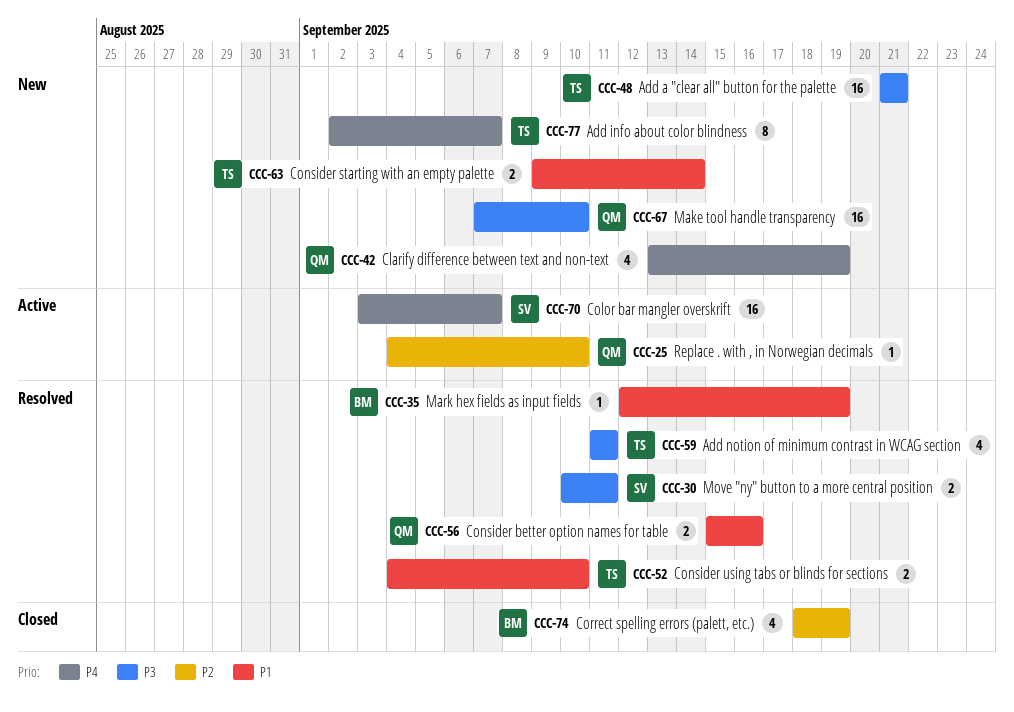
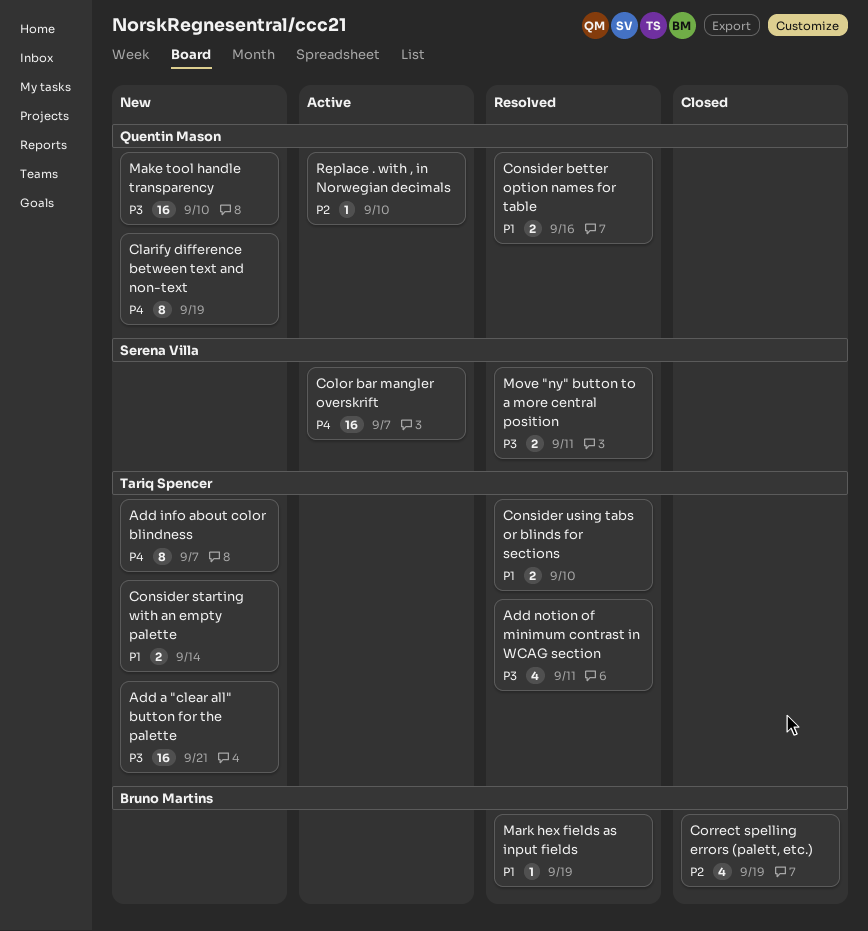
Clarify difference between text and non-text, estimate: 4 -> 8

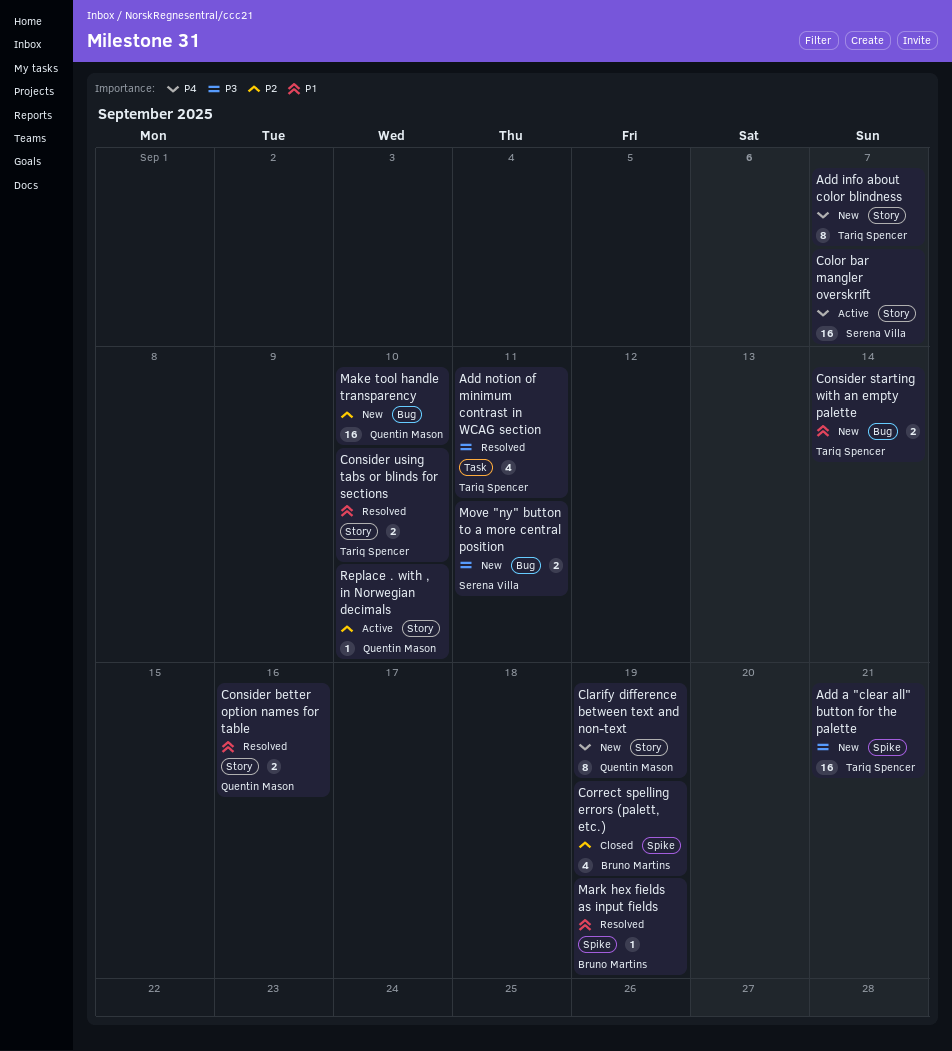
Make tool handle transparency, priority: P3 -> P2
Move "ny" button to a more central position, status: Resolved -> New

